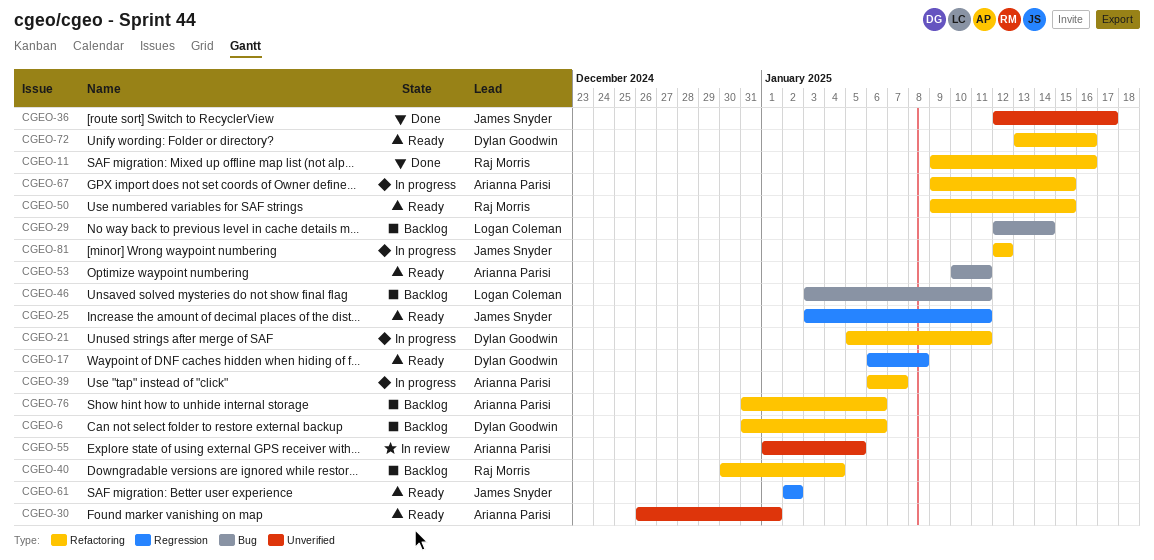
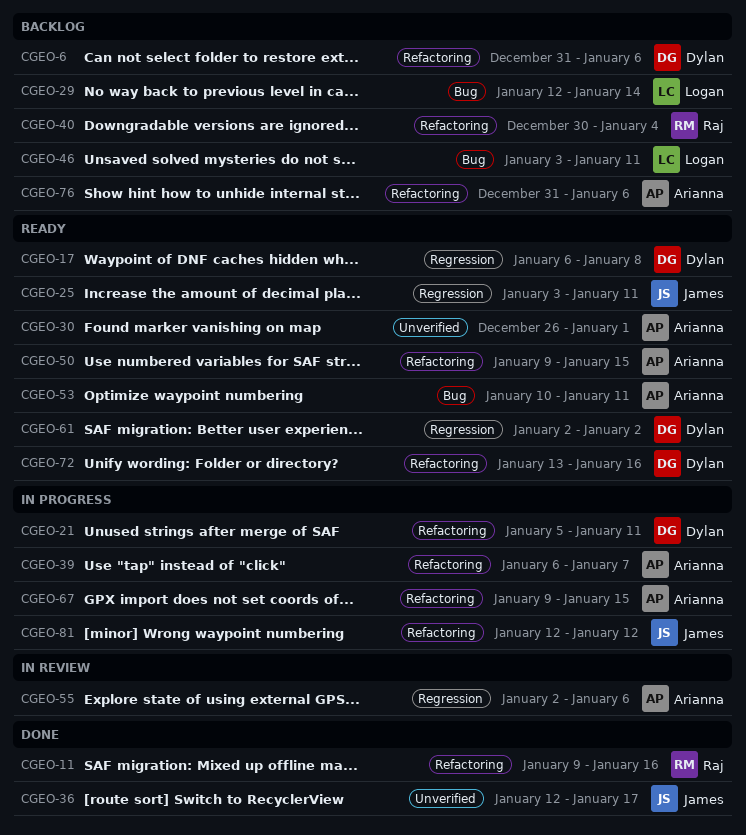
CGEO-50, owner: Raj Morris -> Arianna Parisi
CGEO-55, label: Unverified -> Regression
CGEO-55, start: Jan 1 -> Jan 2
CGEO-55, due: Jan 5 -> Jan 6
CGEO-61, owner: James Snyder -> Dylan Goodwin

